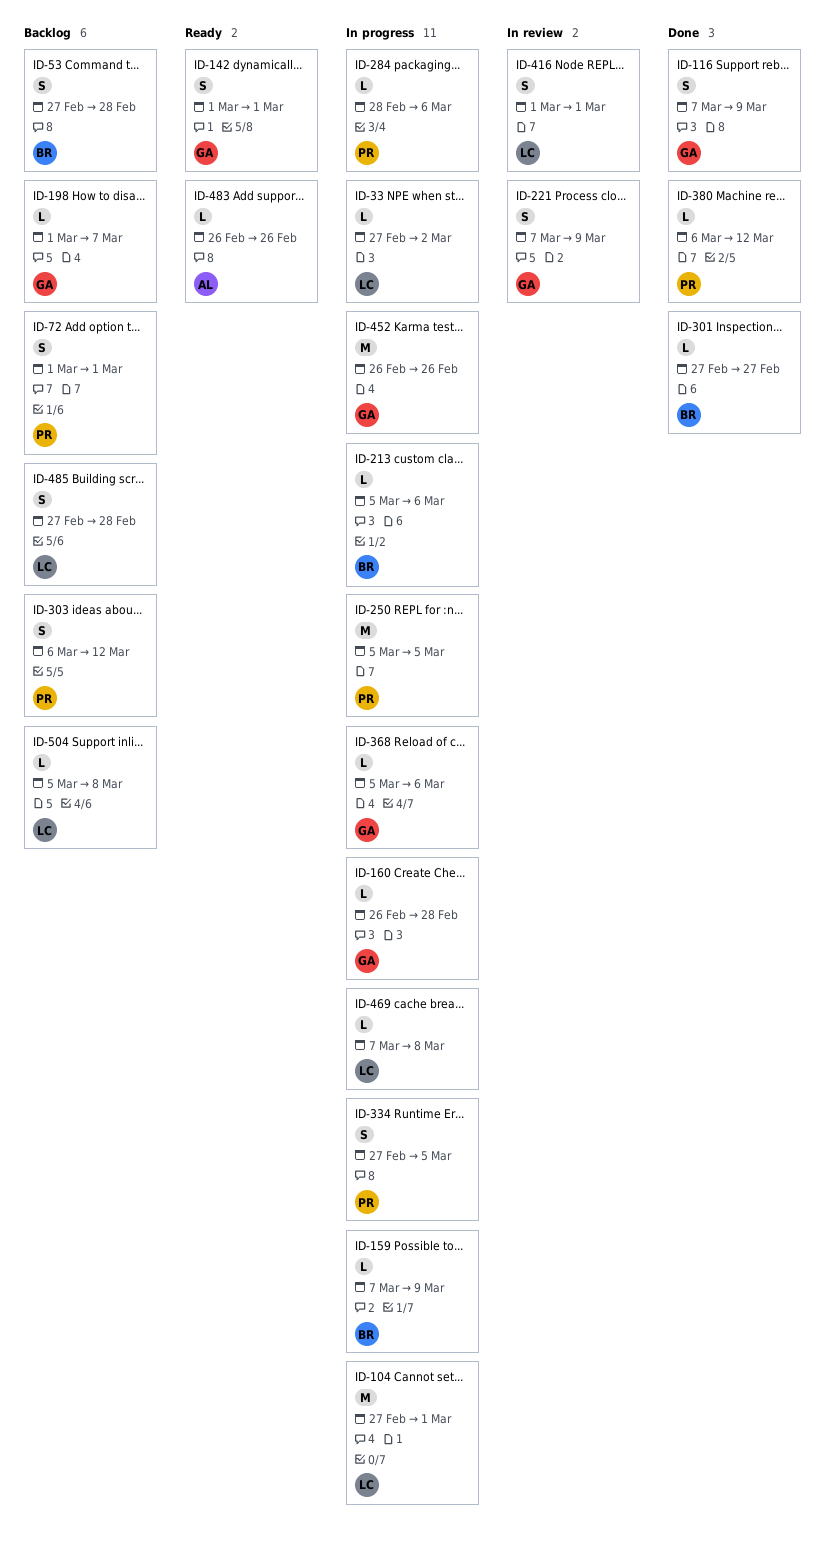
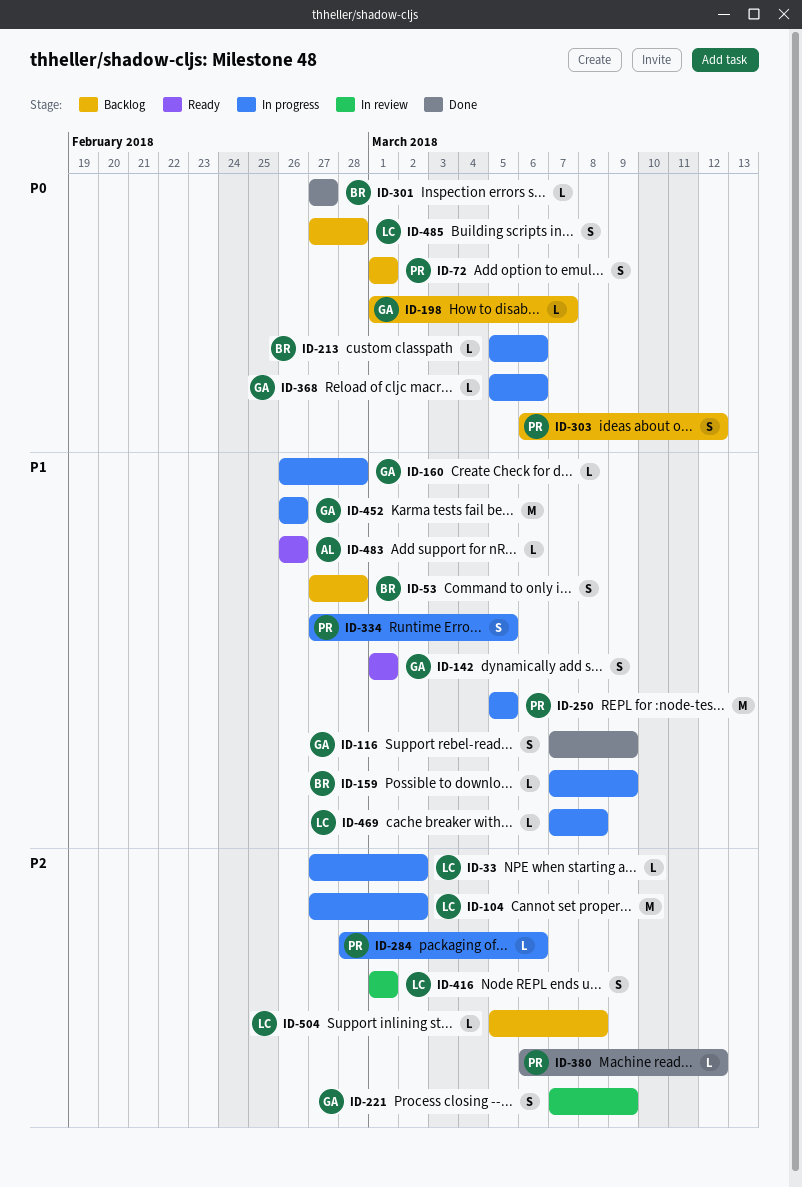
ID-104, due: Mar 1 -> Mar 2

